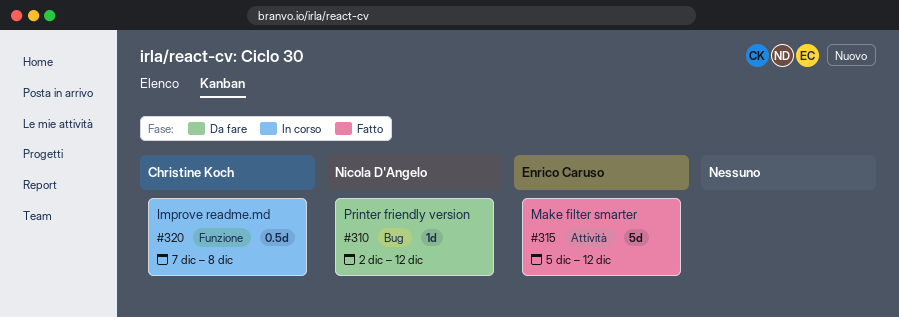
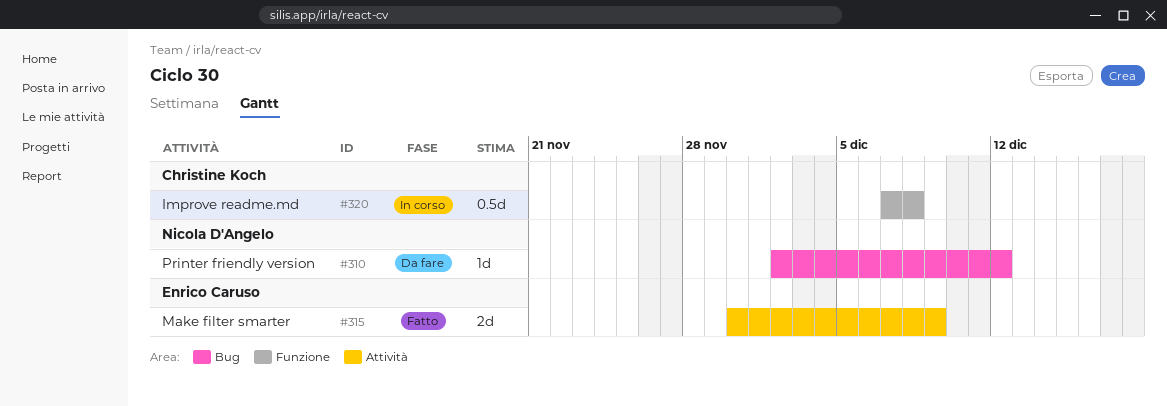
#315, estimate: 5d -> 2d
#315, start: Dec 5 -> Nov 30
#315, due: Dec 12 -> Dec 9

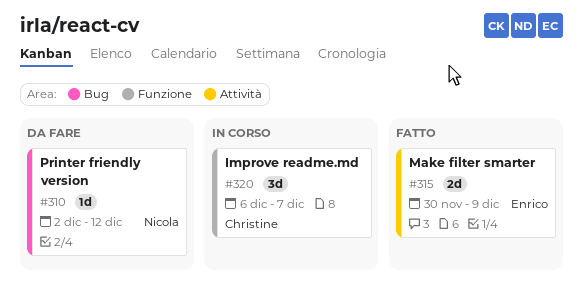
#320, estimate: 0.5d -> 3d
#320, start: Dec 7 -> Dec 6
#320, due: Dec 8 -> Dec 7

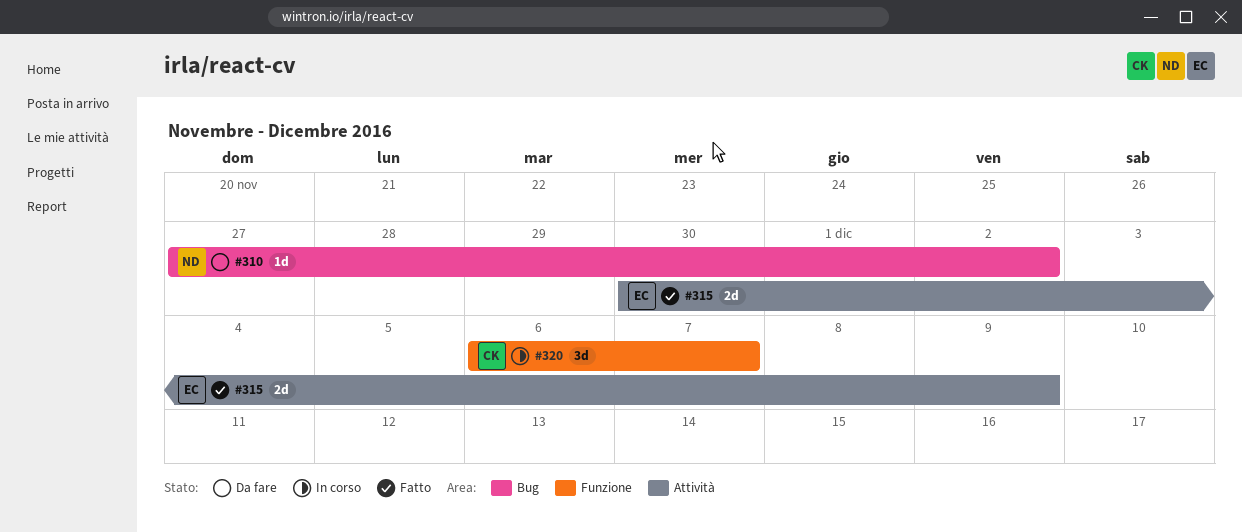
#310, start: Dec 2 -> Nov 27
#310, due: Dec 12 -> Dec 2

